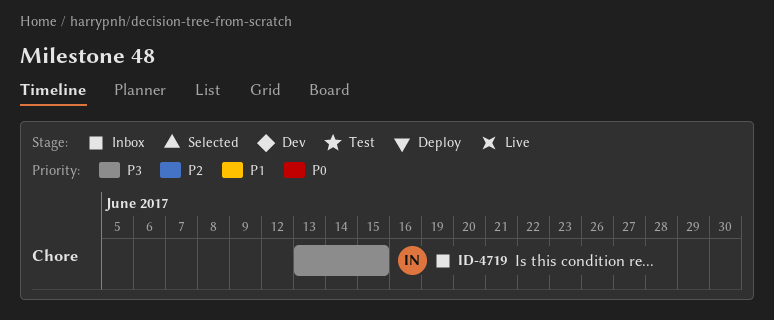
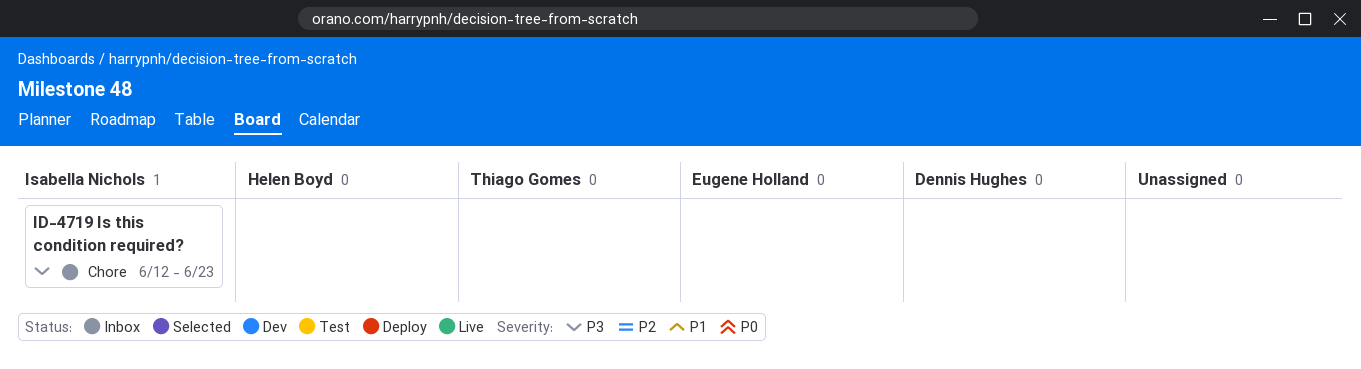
ID-4719, start: Jun 13 -> Jun 12
ID-4719, due: Jun 15 -> Jun 23

